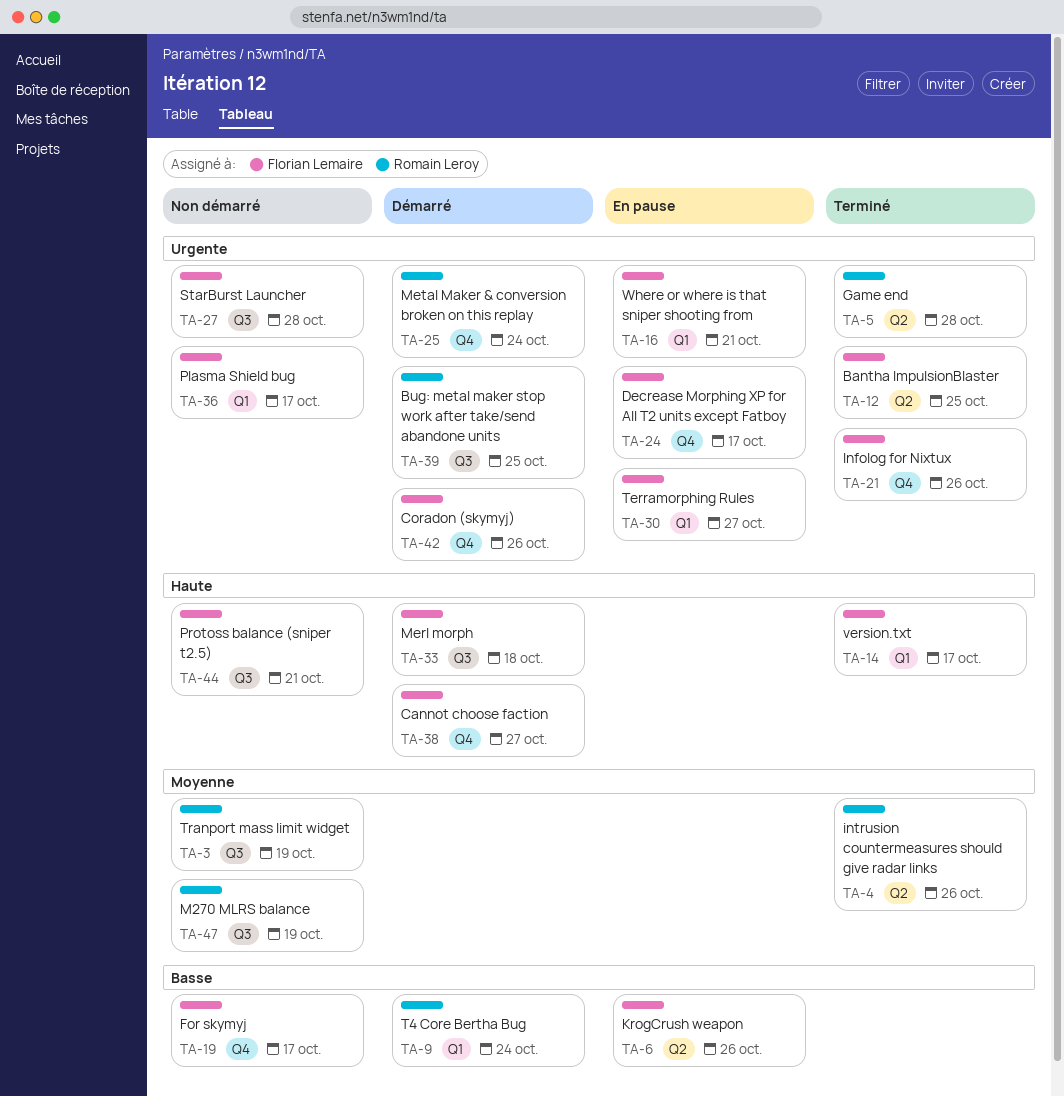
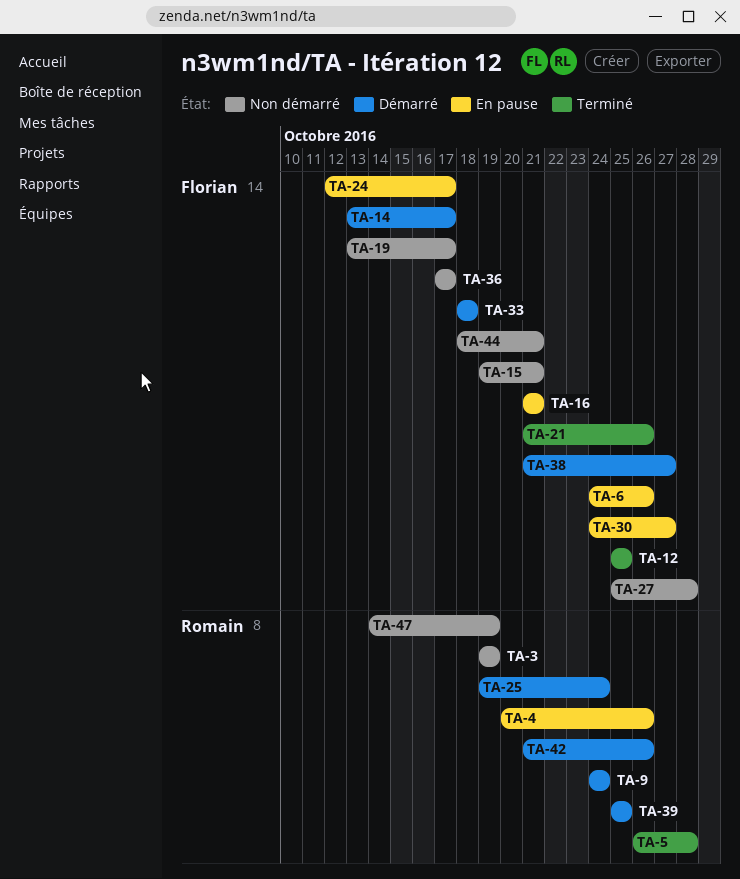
TA-4, status: Terminé -> En pause
TA-14, status: Terminé -> Démarré
TA-15: none -> present
TA-42, owner: Florian Lemaire -> Romain Leroy

